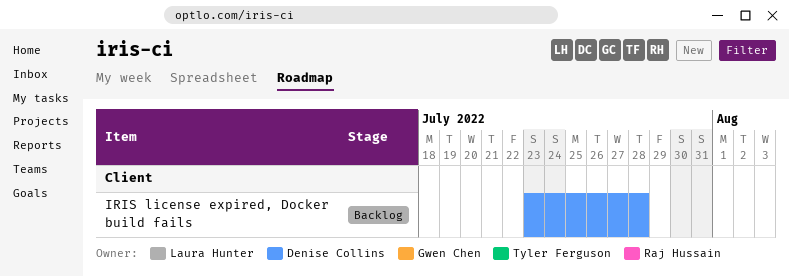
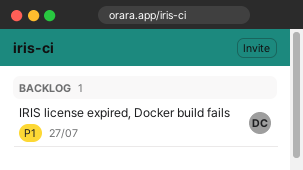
IRIS license expired, Docker build fails, due: Jul 28 -> Jul 27

